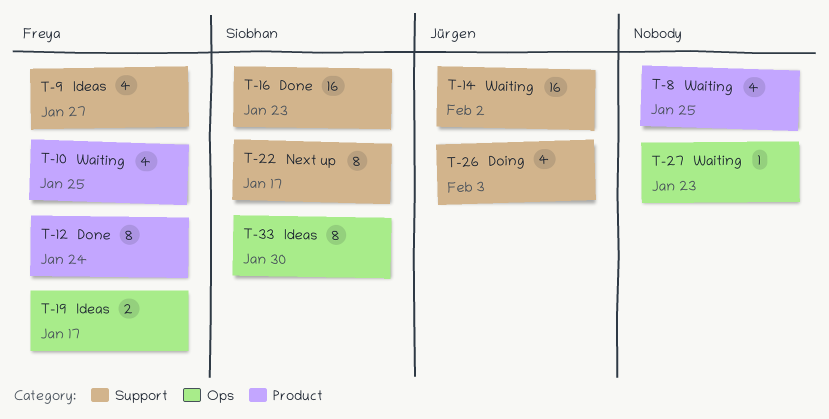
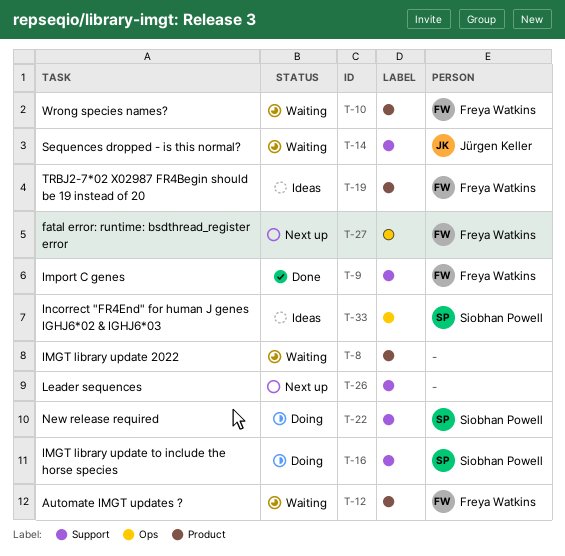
T-9, status: Ideas -> Done
T-12, status: Done -> Waiting
T-16, status: Done -> Doing
T-19, label: Ops -> Product
T-22, status: Next up -> Doing
T-26, status: Doing -> Next up
T-26, owner: Jürgen Keller -> none
T-27, status: Waiting -> Next up
T-27, owner: none -> Freya Watkins

